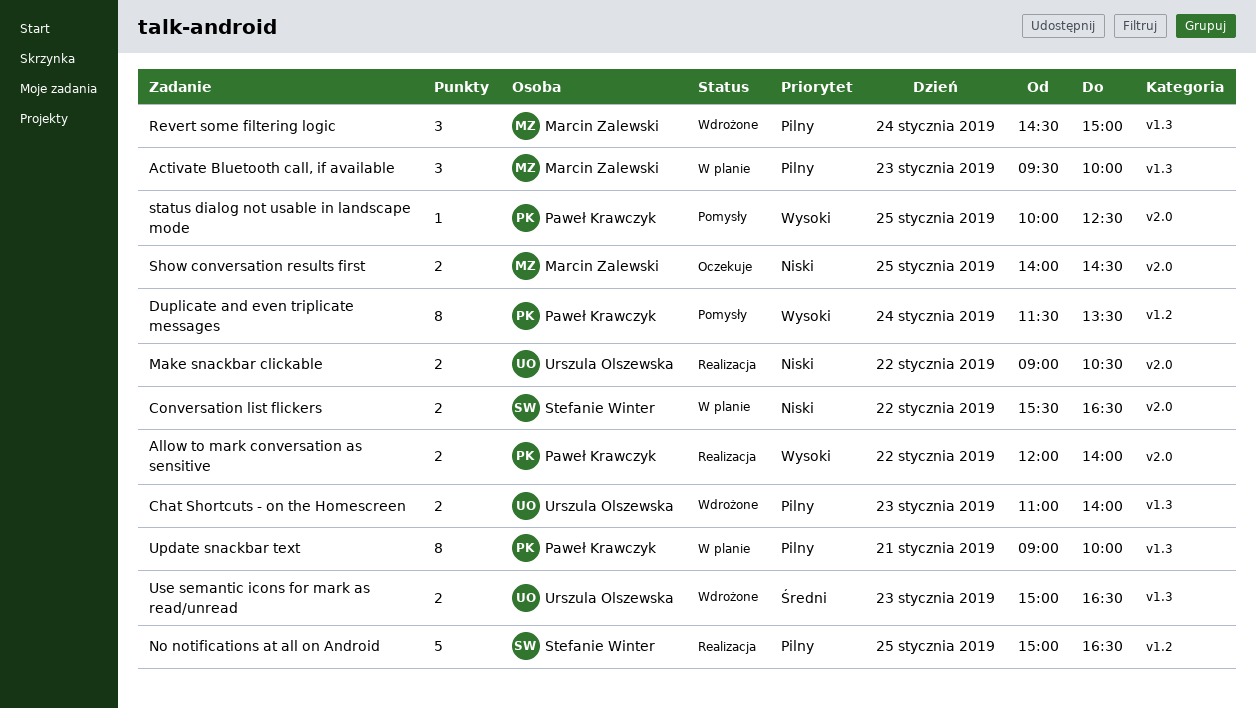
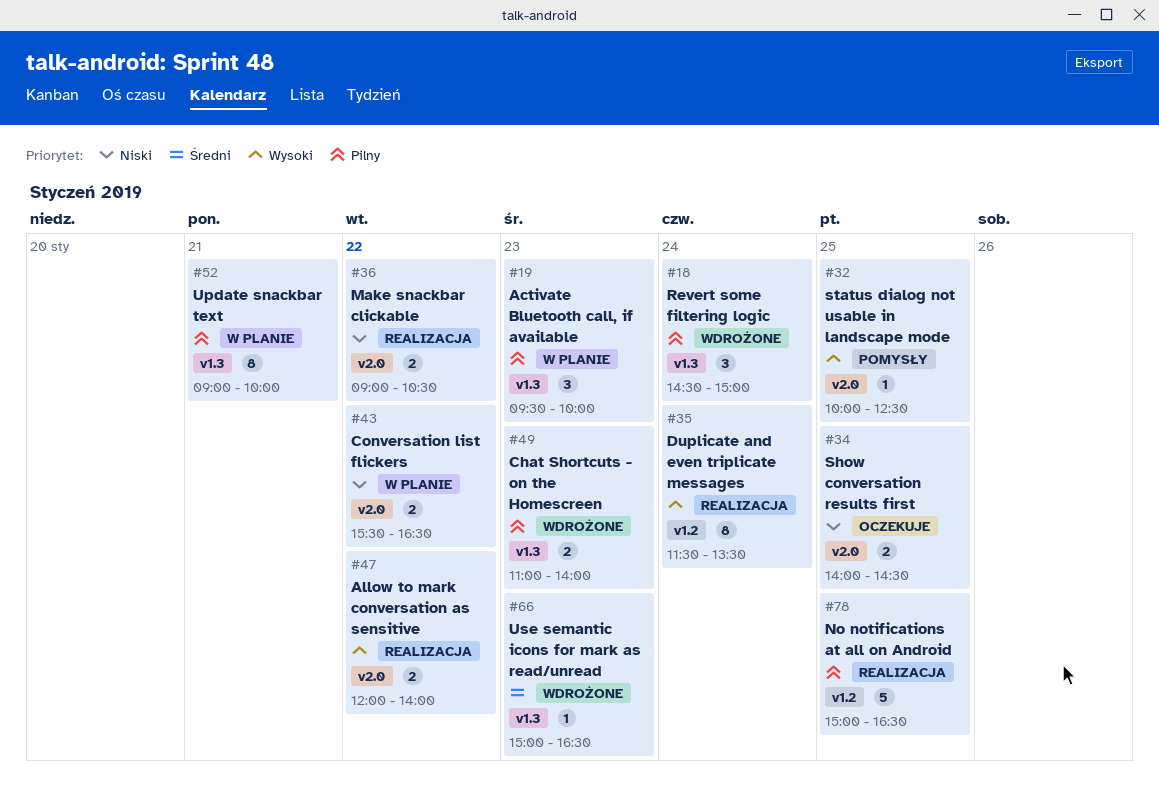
Duplicate and even triplicate messages, status: Pomysły -> Realizacja
Use semantic icons for mark as read/unread, estimate: 2 -> 1

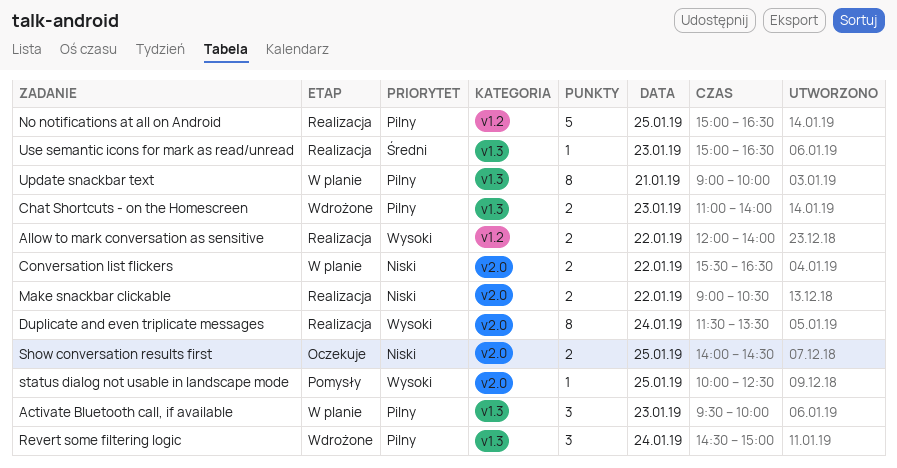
Allow to mark conversation as sensitive, label: v2.0 -> v1.2
Duplicate and even triplicate messages, label: v1.2 -> v2.0
Use semantic icons for mark as read/unread, status: Wdrożone -> Realizacja

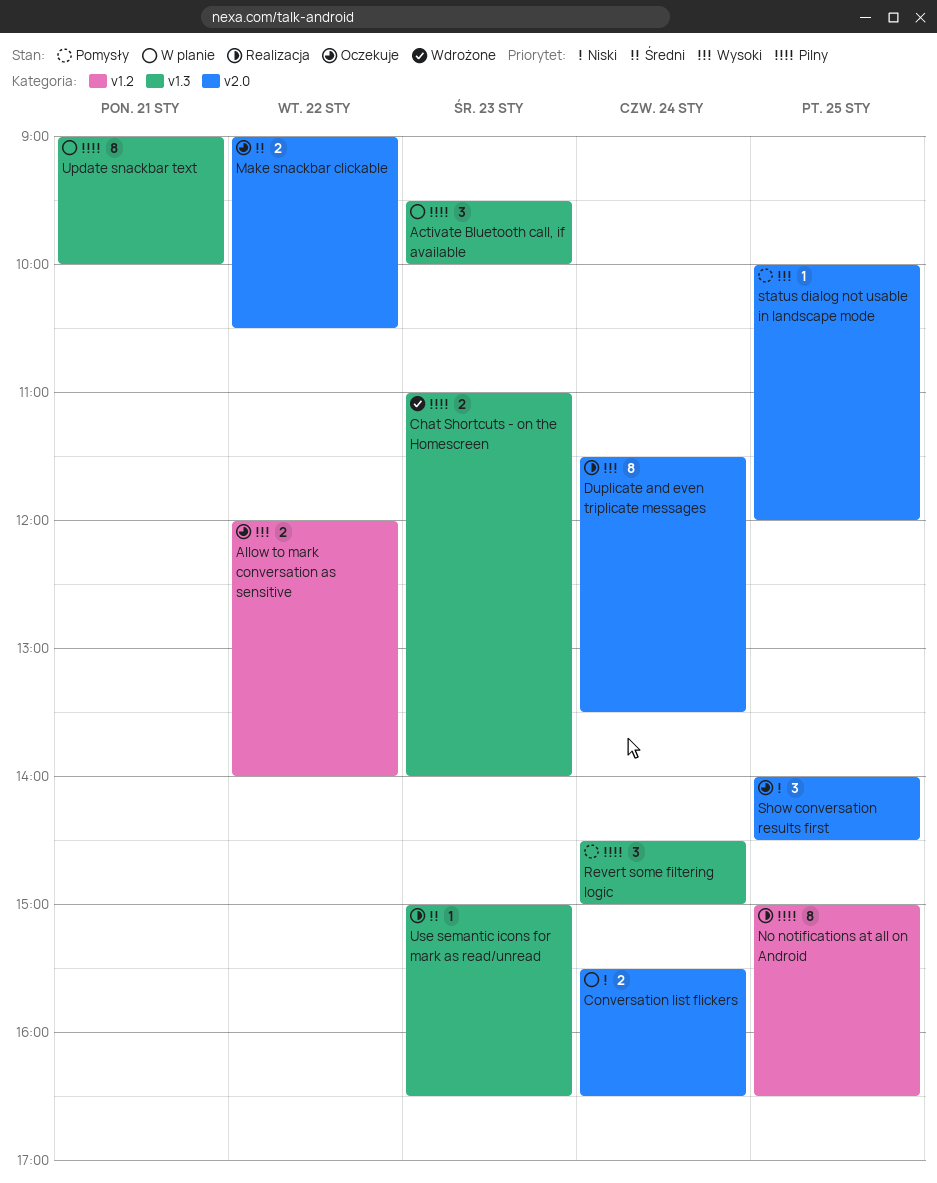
Allow to mark conversation as sensitive, status: Realizacja -> Oczekuje
Conversation list flickers, day: Jan 22 -> Jan 24
Make snackbar clickable, status: Realizacja -> Oczekuje
Make snackbar clickable, priority: Niski -> Średni
No notifications at all on Android, estimate: 5 -> 8
Revert some filtering logic, status: Wdrożone -> Pomysły
Show conversation results first, estimate: 2 -> 3
status dialog not usable in landscape mode, ends: 12:30 -> 12:00

